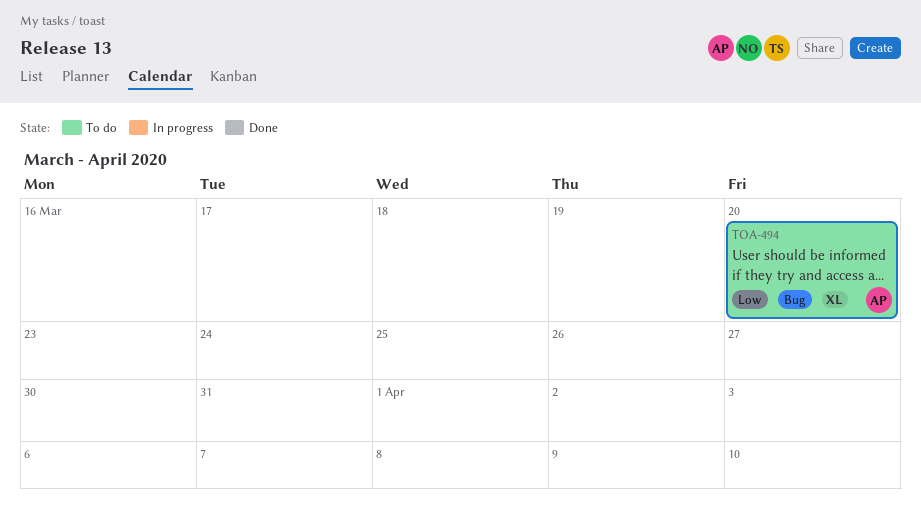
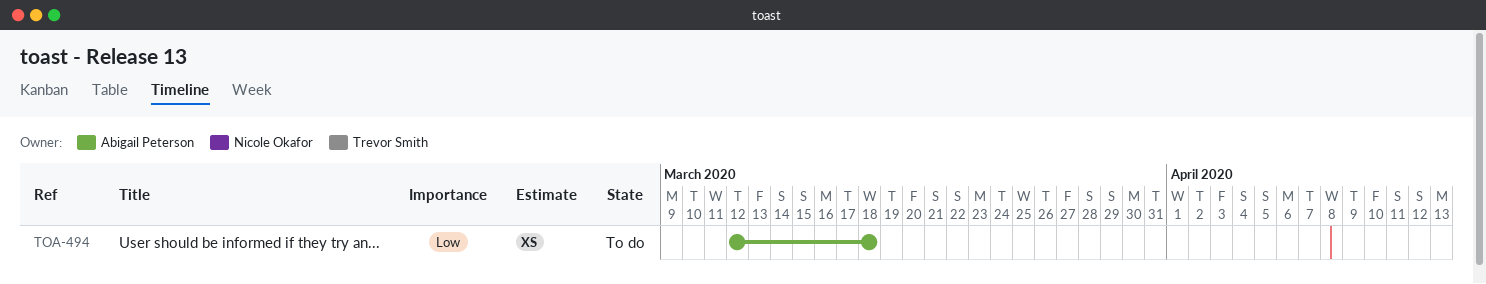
TOA-494, estimate: XL -> XS
TOA-494, due: Mar 20 -> Mar 18

